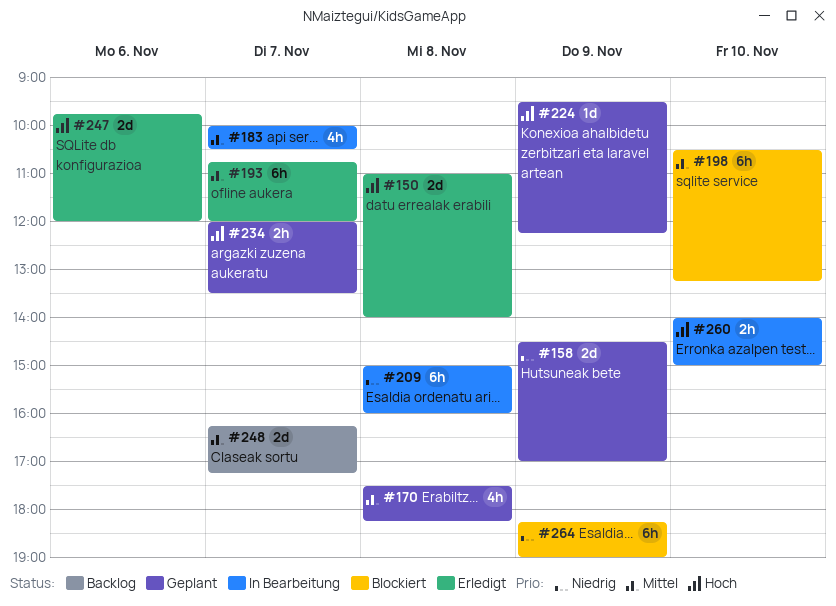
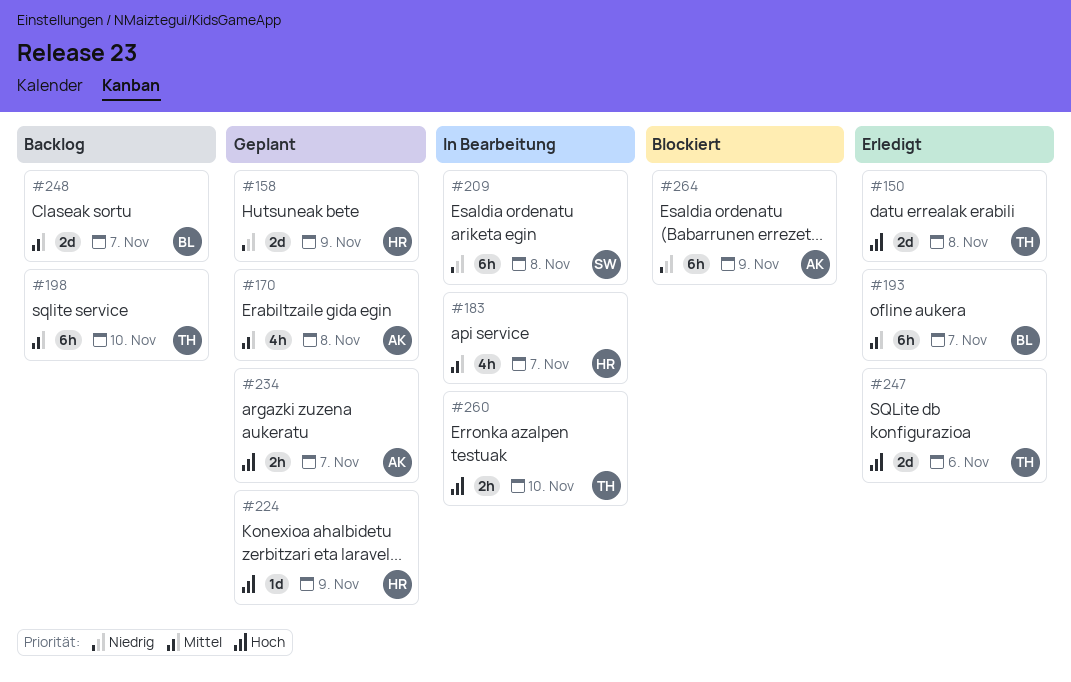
#198, status: Blockiert -> Backlog

